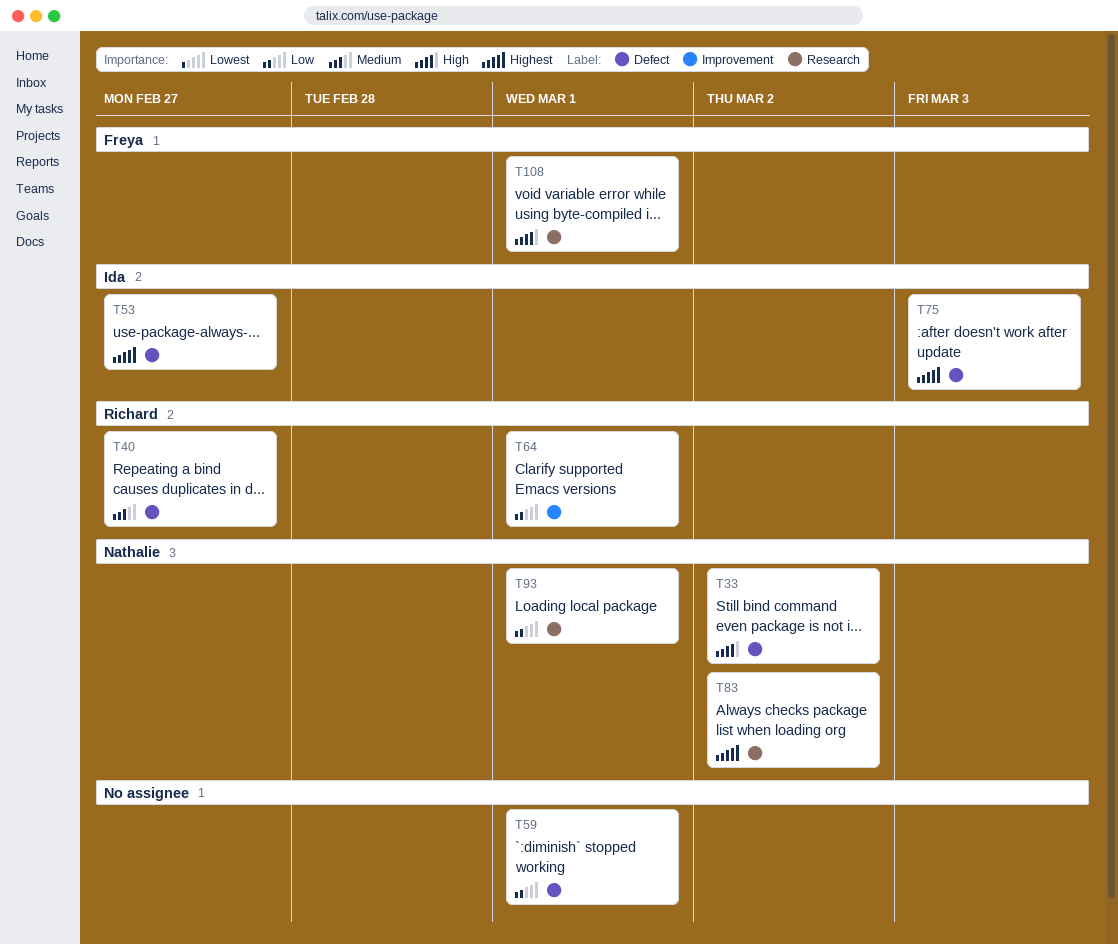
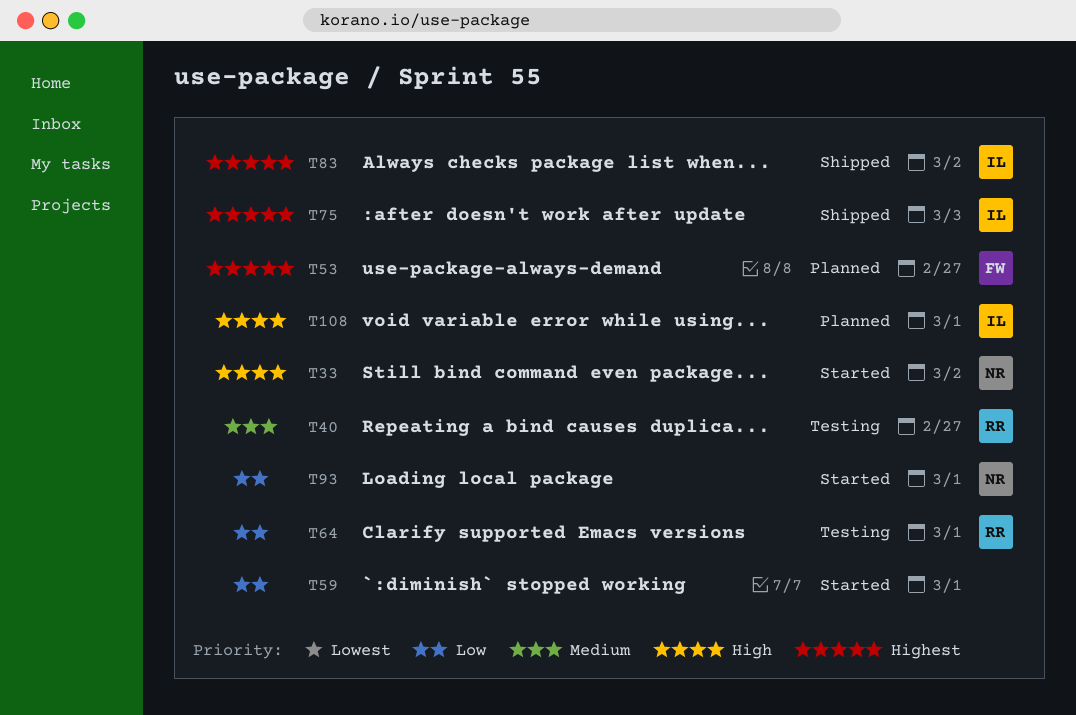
T53, owner: Ida -> Freya
T83, owner: Nathalie -> Ida
T108, owner: Freya -> Ida

